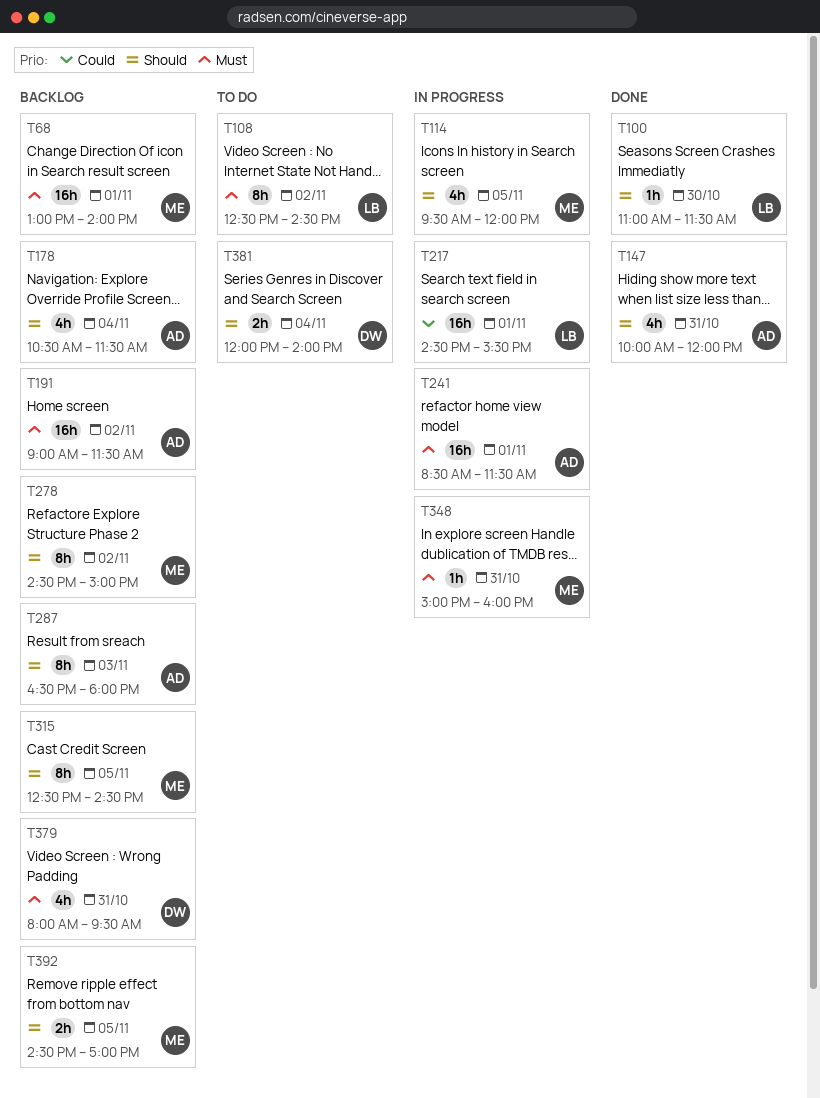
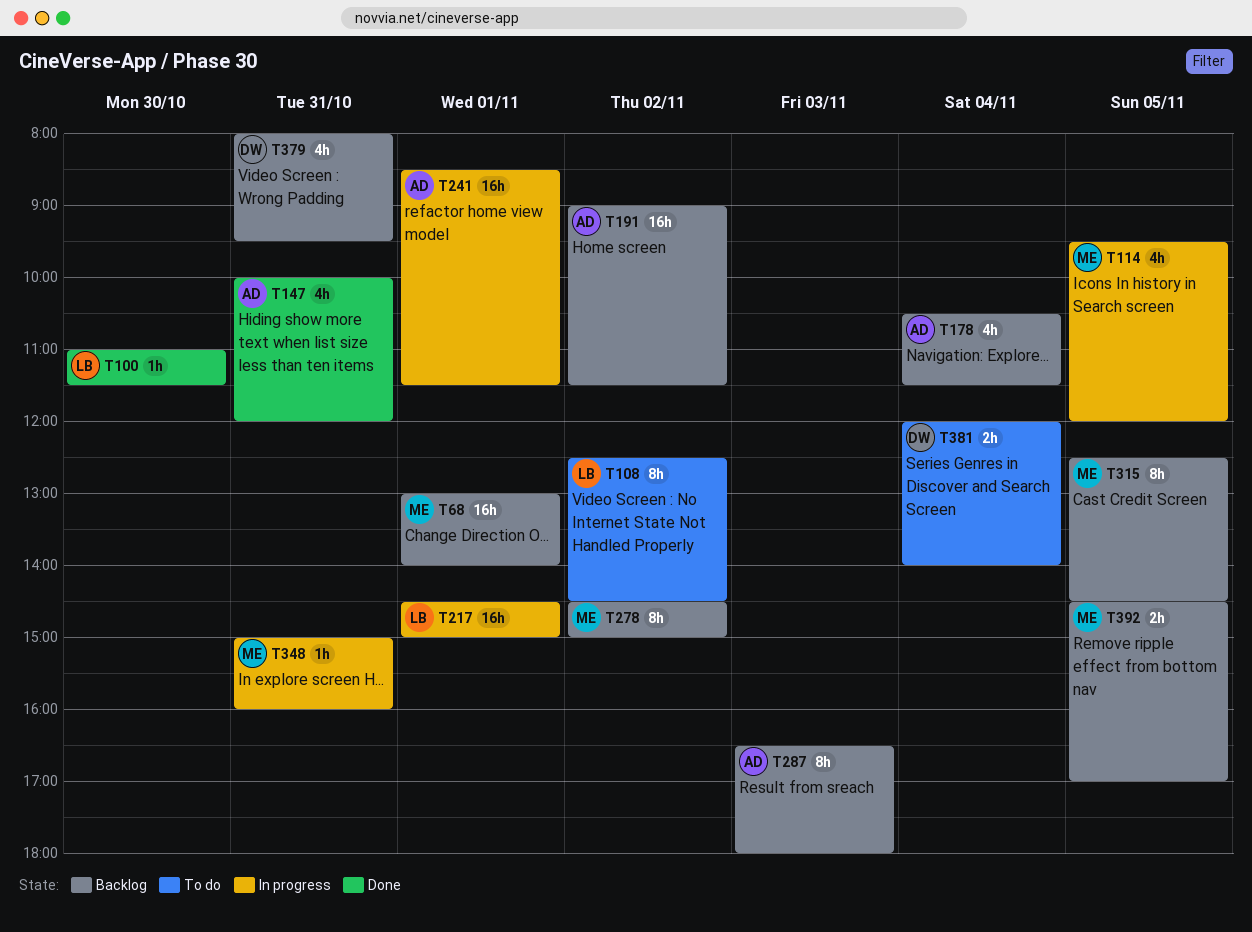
T217, ends: 15:30 -> 15:00

